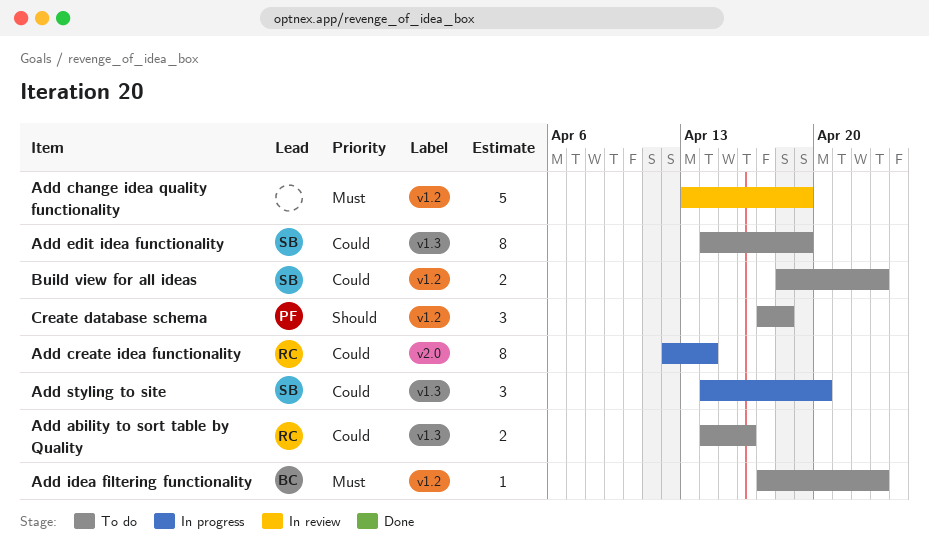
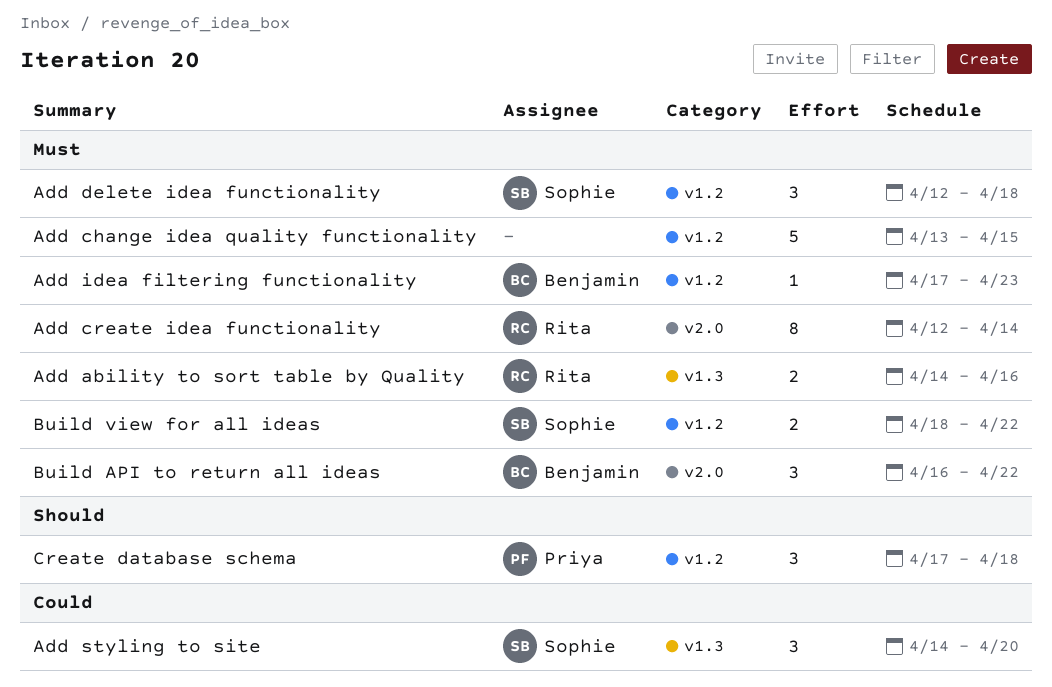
Add ability to sort table by Quality, priority: Could -> Must
Add change idea quality functionality, due: Apr 19 -> Apr 15
Add create idea functionality, priority: Could -> Must
Add delete idea functionality: none -> present
Add edit idea functionality: present -> none
Build API to return all ideas: none -> present
Build view for all ideas, priority: Could -> Must
Build view for all ideas, due: Apr 23 -> Apr 22

